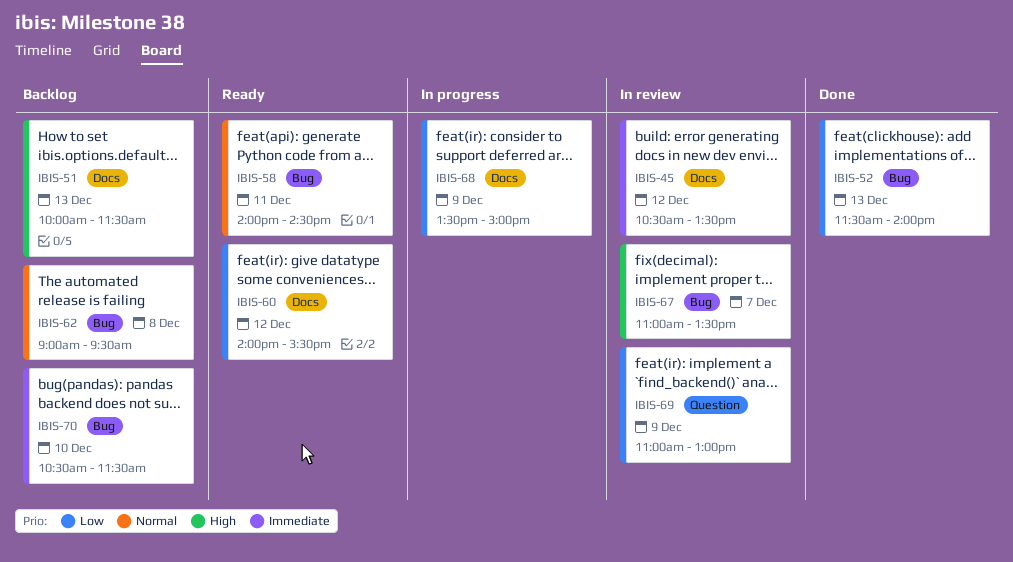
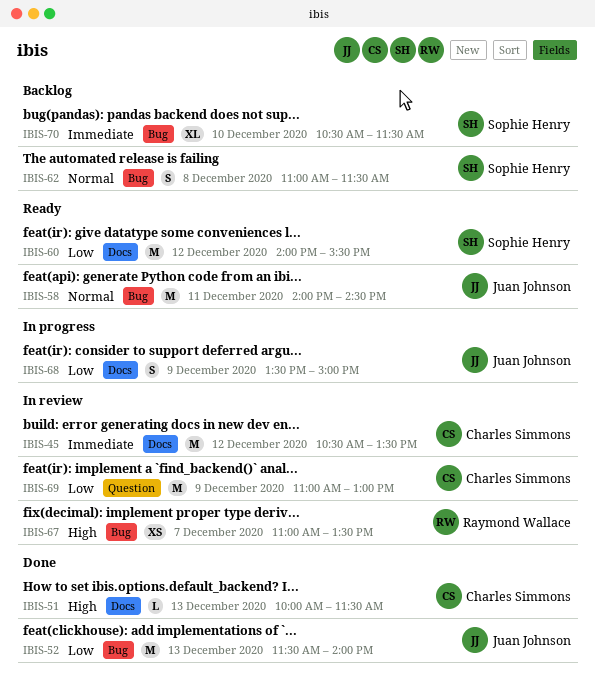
IBIS-51, status: Backlog -> Done
IBIS-62, begins: 09:00 -> 11:00
IBIS-62, ends: 09:30 -> 11:30

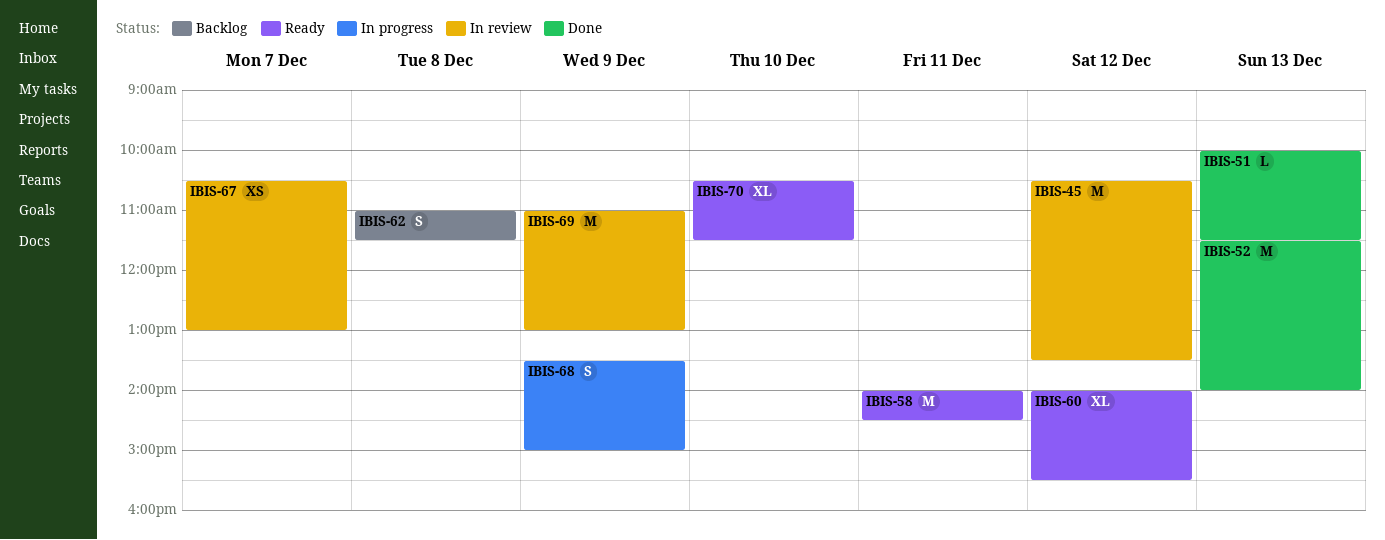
IBIS-60, estimate: M -> XL
IBIS-67, begins: 11:00 -> 10:30
IBIS-67, ends: 13:30 -> 13:00
IBIS-70, status: Backlog -> Ready

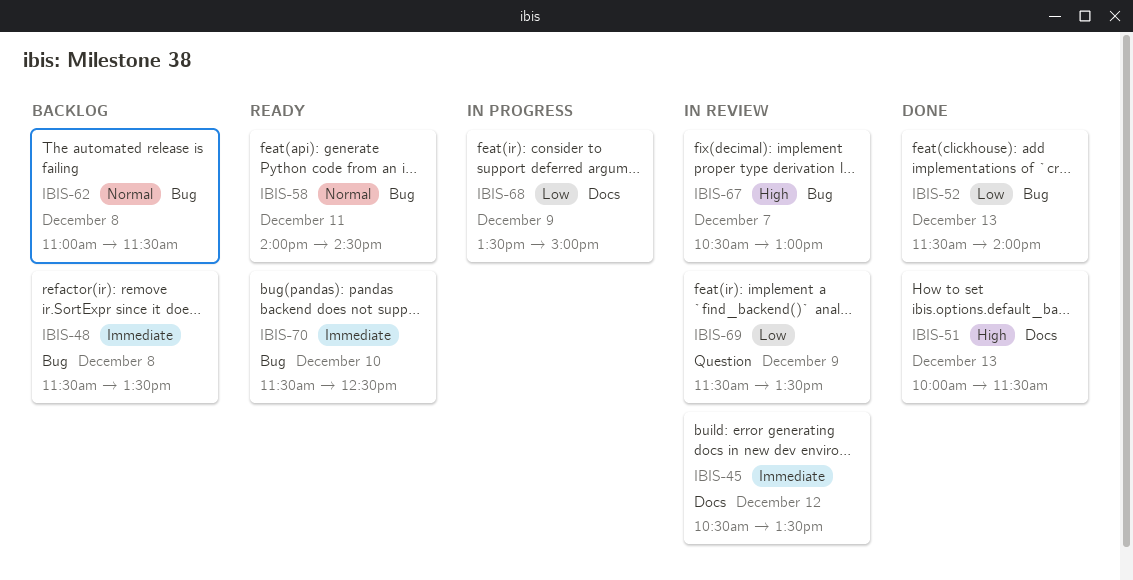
IBIS-48: none -> present
IBIS-60: present -> none
IBIS-69, begins: 11:00 -> 11:30
IBIS-69, ends: 13:00 -> 13:30
IBIS-70, begins: 10:30 -> 11:30
IBIS-70, ends: 11:30 -> 12:30

